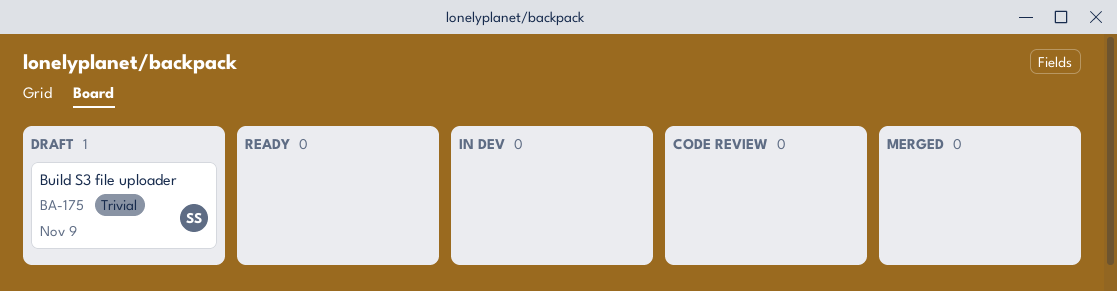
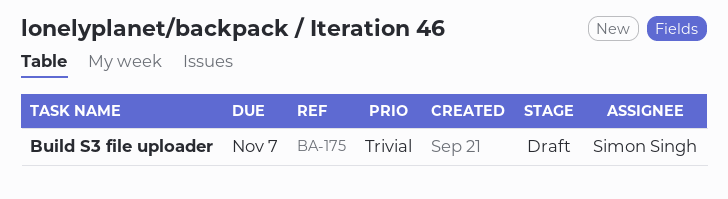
BA-175, due: Nov 9 -> Nov 7

